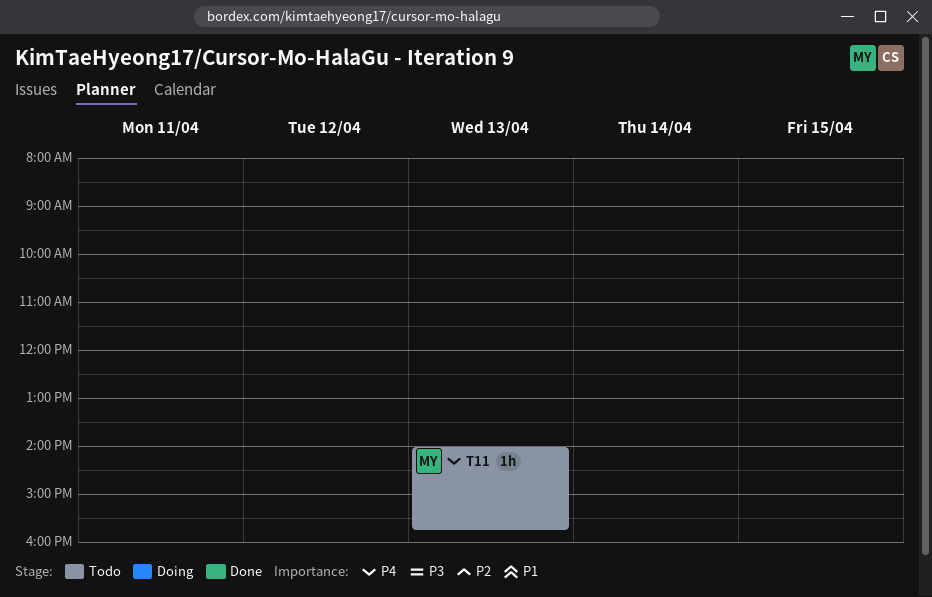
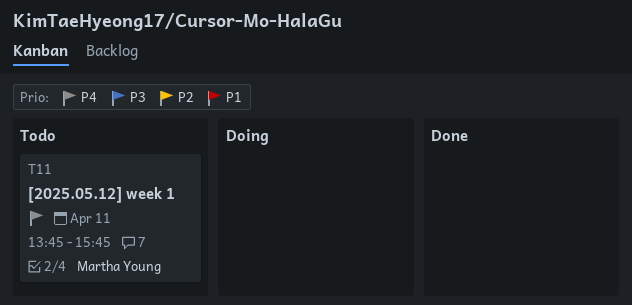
T11, day: Apr 13 -> Apr 11
T11, begins: 14:00 -> 13:45

